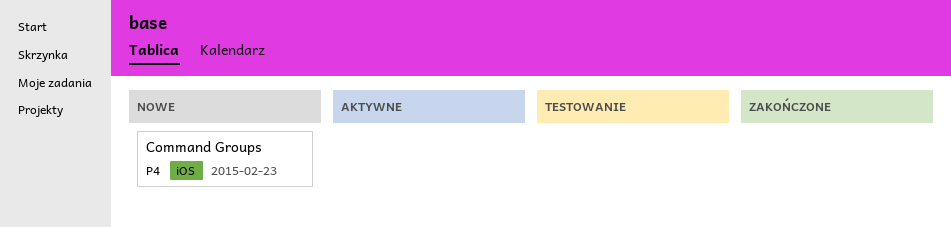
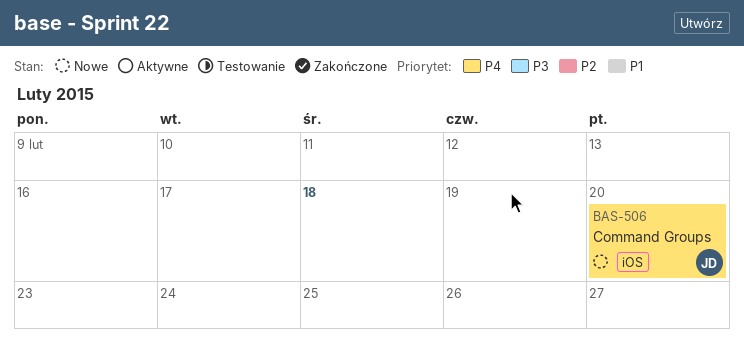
Command Groups, due: Feb 23 -> Feb 20

